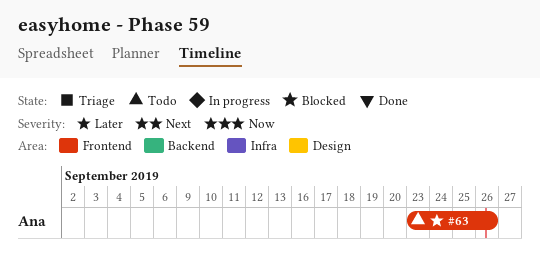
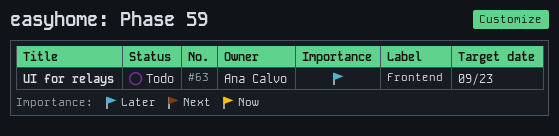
#63, due: Sep 26 -> Sep 23

